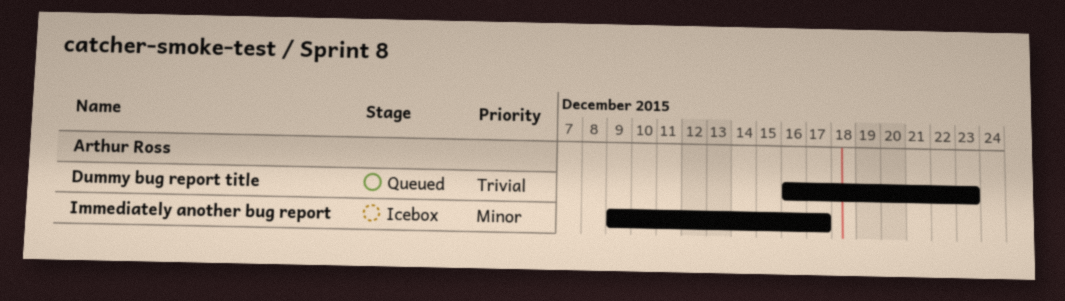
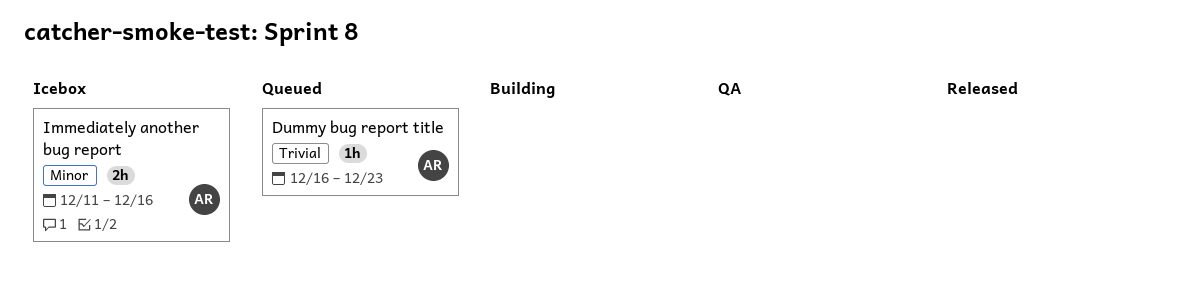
Immediately another bug report, start: Dec 9 -> Dec 11
Immediately another bug report, due: Dec 17 -> Dec 16

